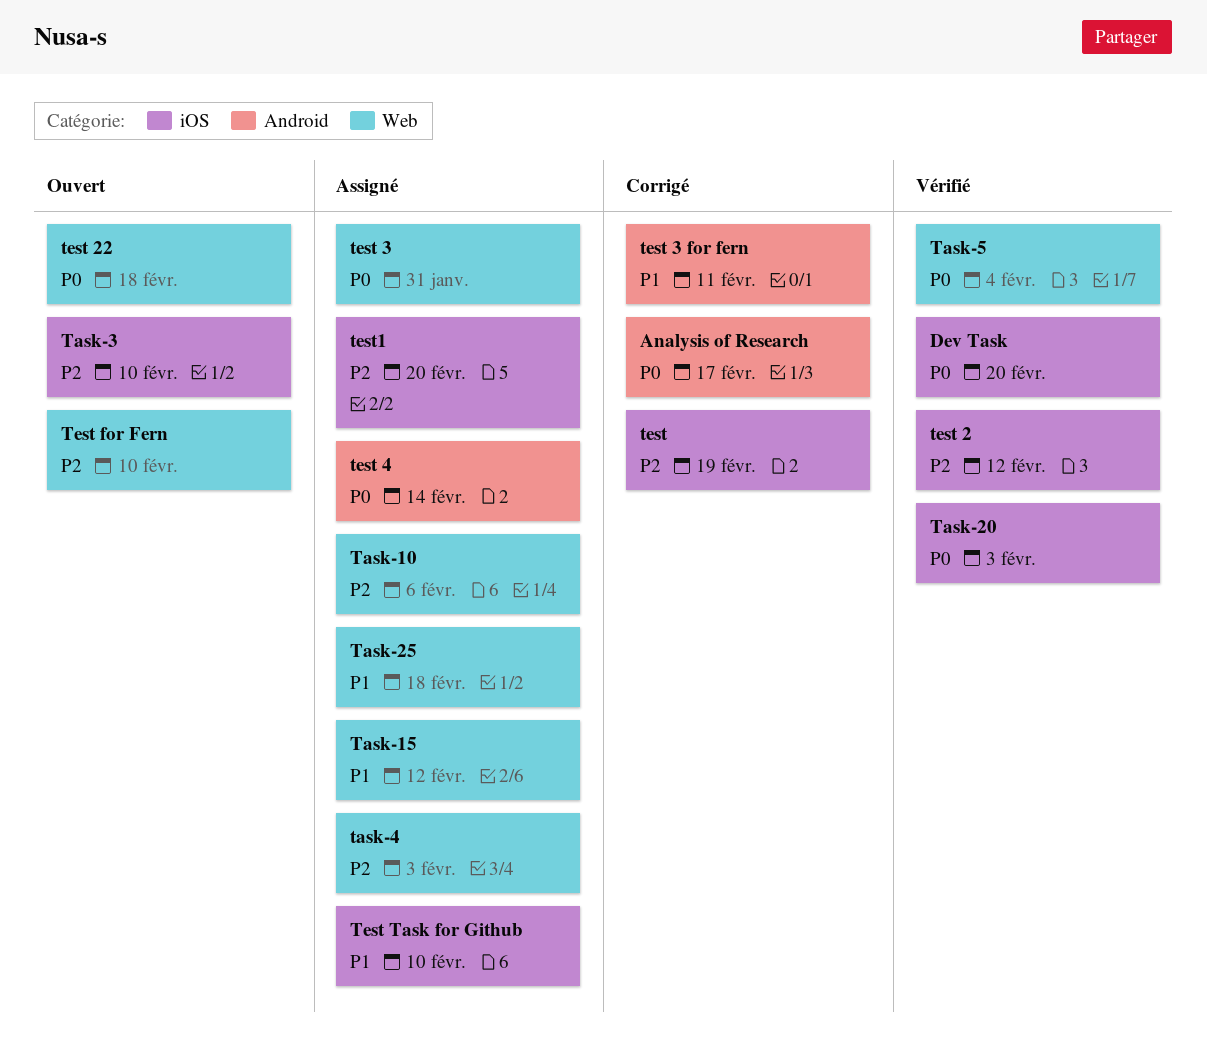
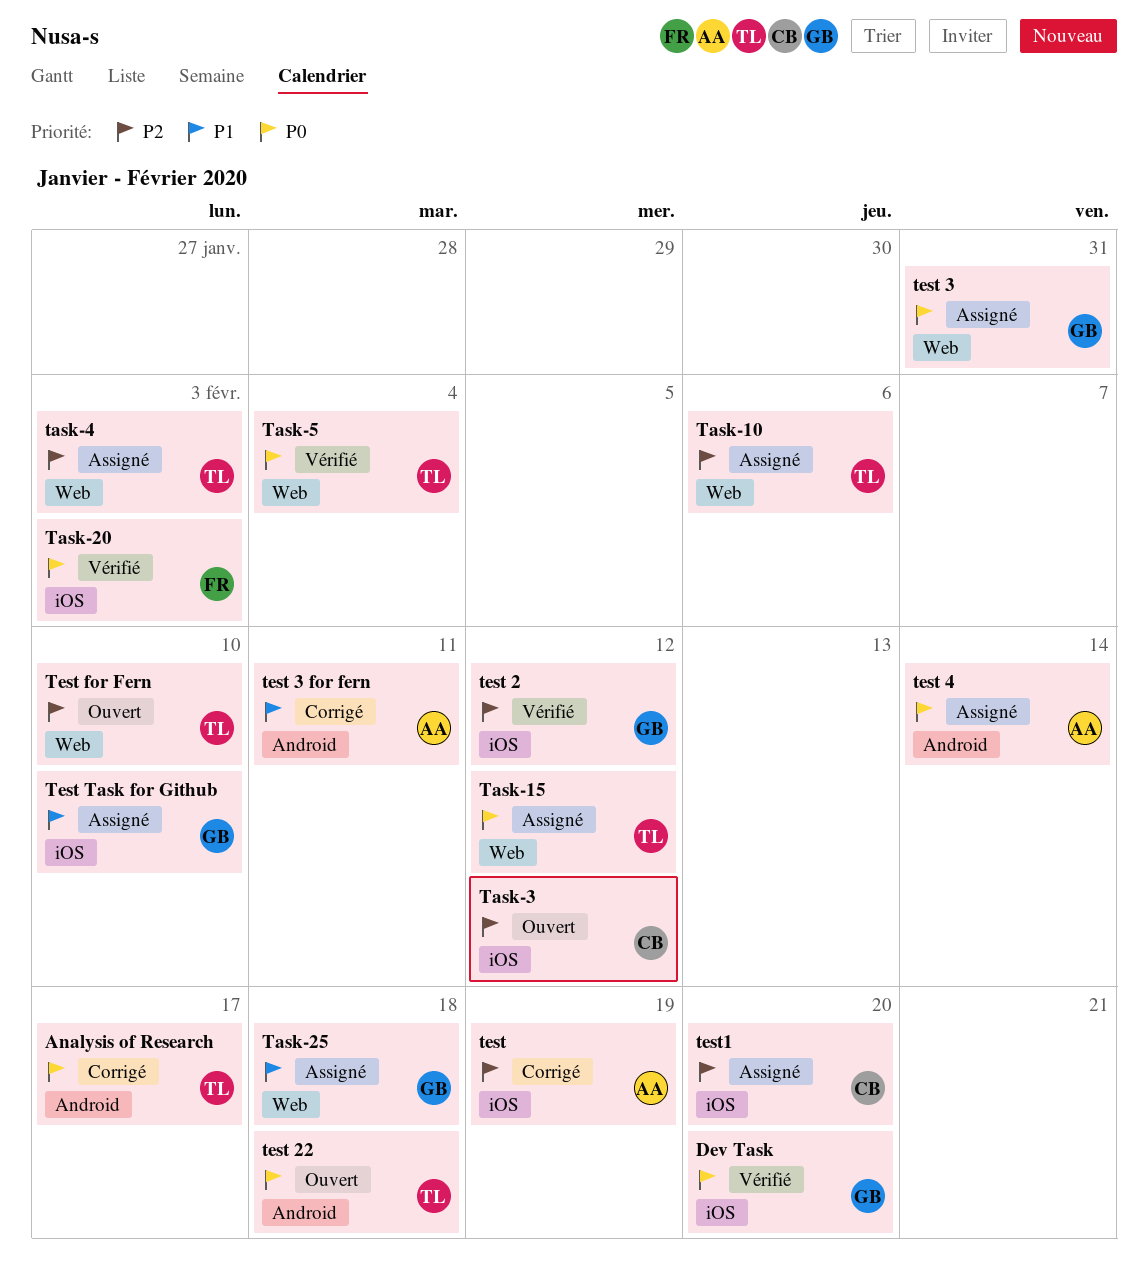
Task-15, priority: P1 -> P0
Task-3, due: Feb 10 -> Feb 12
test 22, label: Web -> Android

